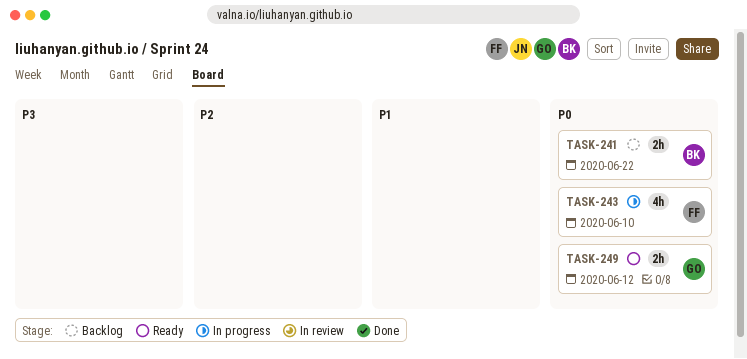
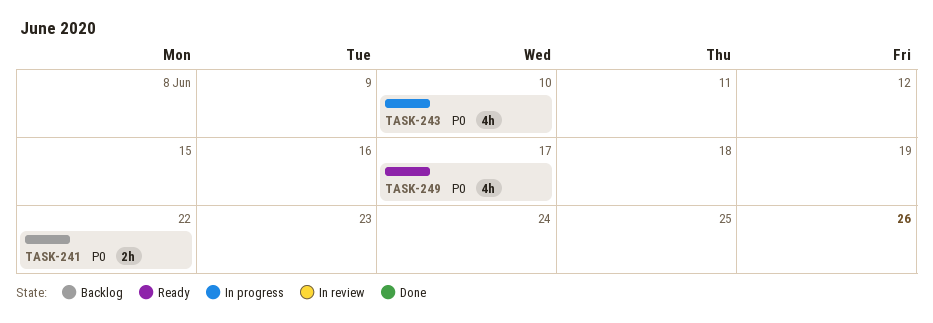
TASK-249, estimate: 2h -> 4h
TASK-249, due: Jun 12 -> Jun 17

